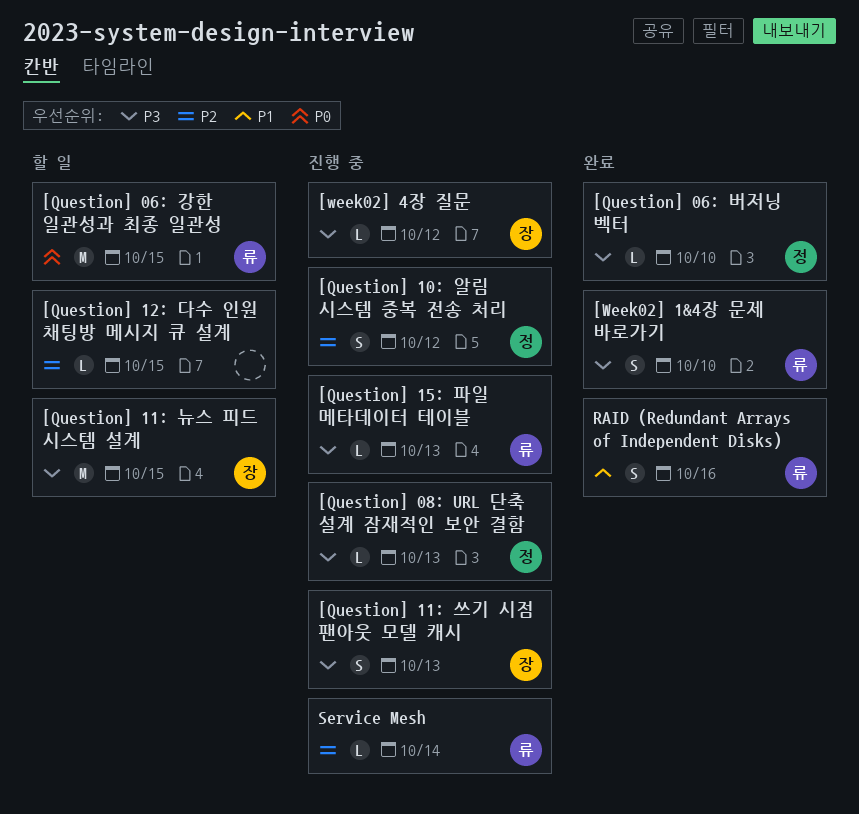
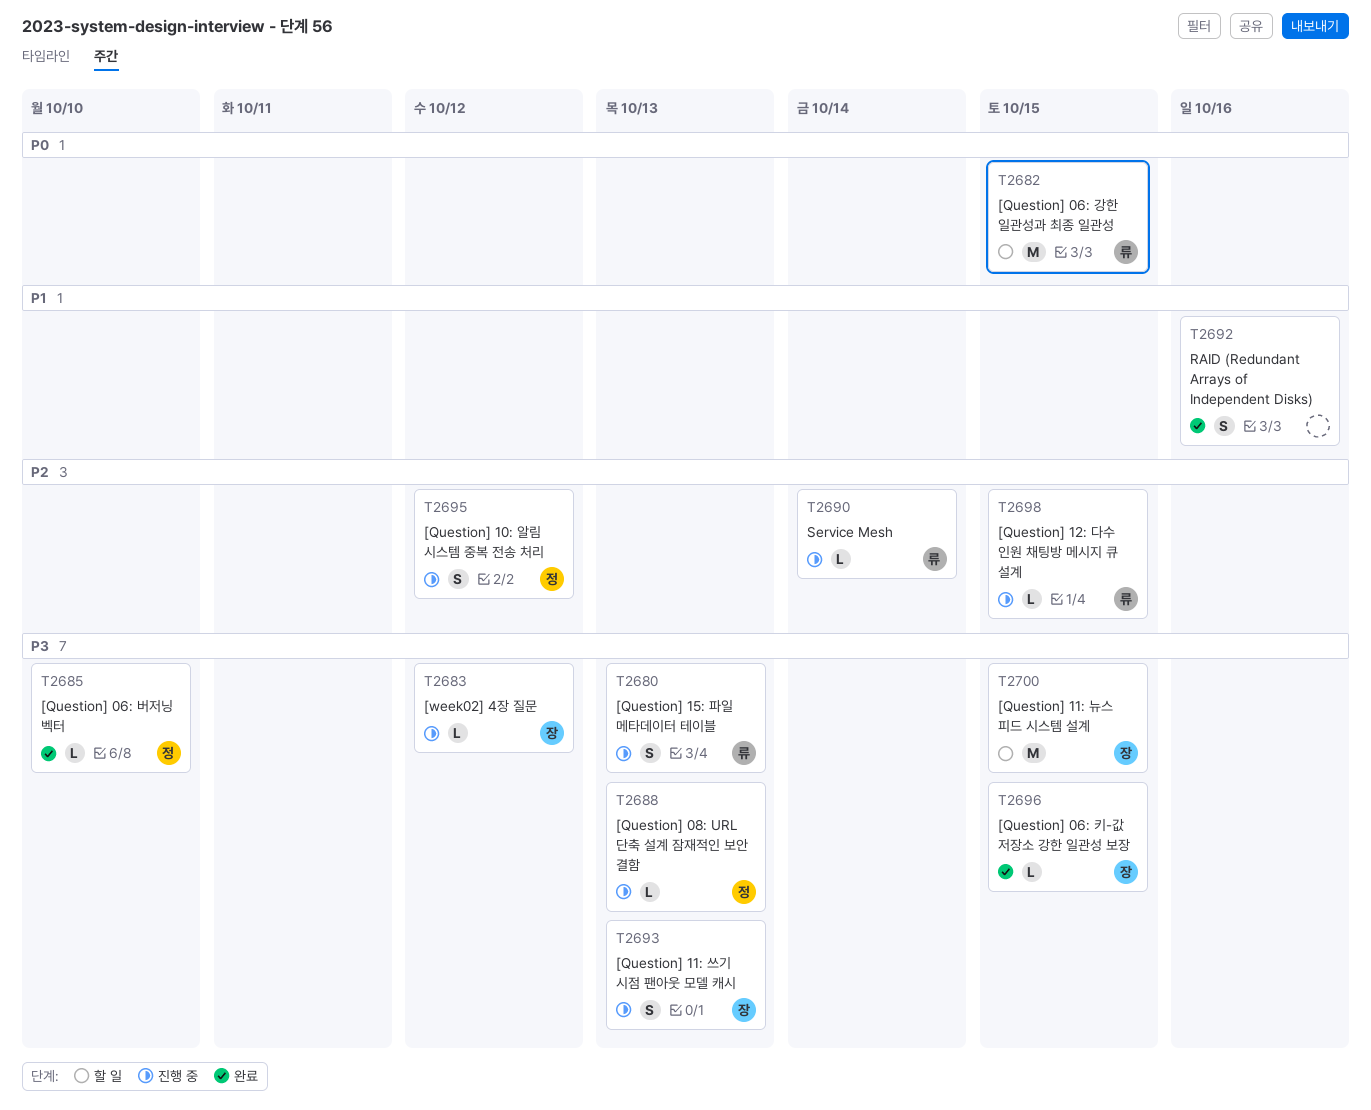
[Question] 06: 키-값 저장소 강한 일관성 보장: none -> present
[Question] 12: 다수 인원 채팅방 메시지 큐 설계, status: 할 일 -> 진행 중
[Question] 12: 다수 인원 채팅방 메시지 큐 설계, owner: none -> 류
[Question] 15: 파일 메타데이터 테이블, estimate: L -> S
[Week02] 1&4장 문제 바로가기: present -> none
RAID (Redundant Arrays of Independent Disks), owner: 류 -> none

